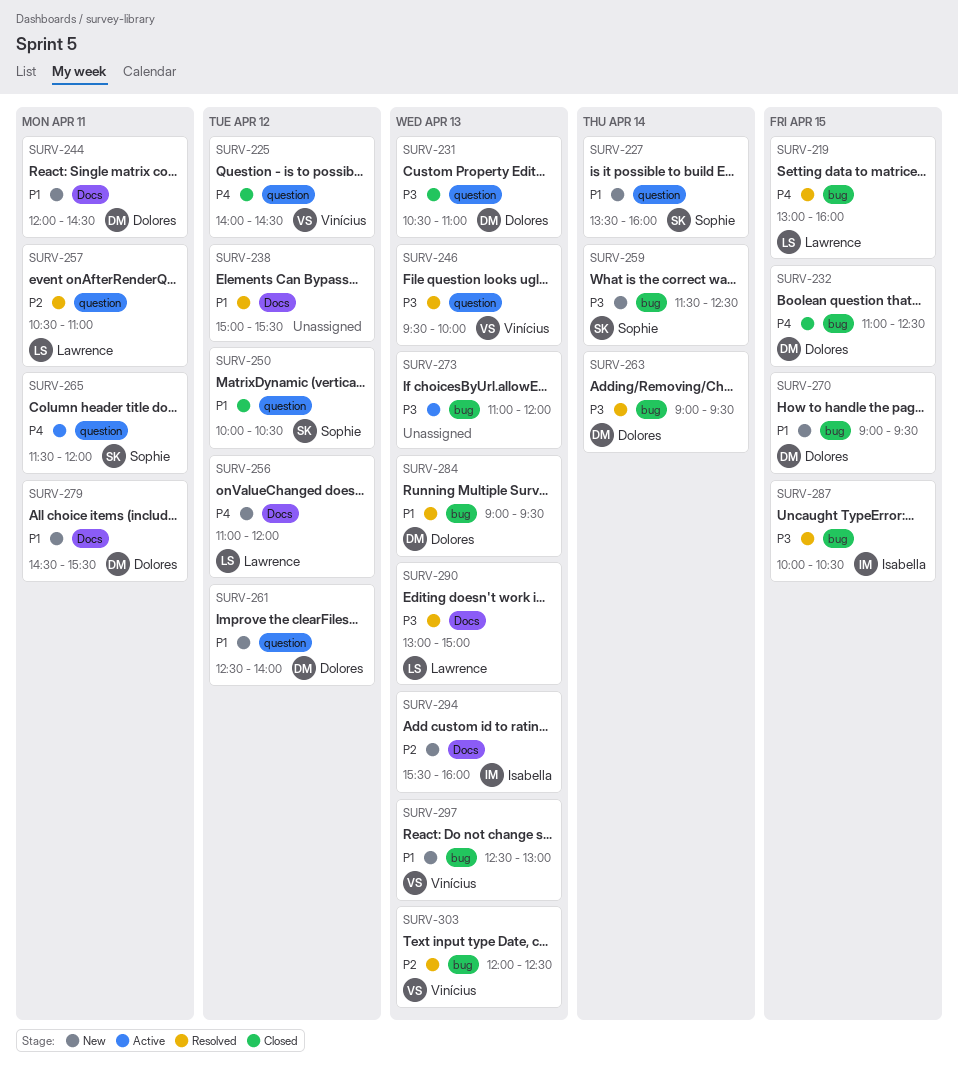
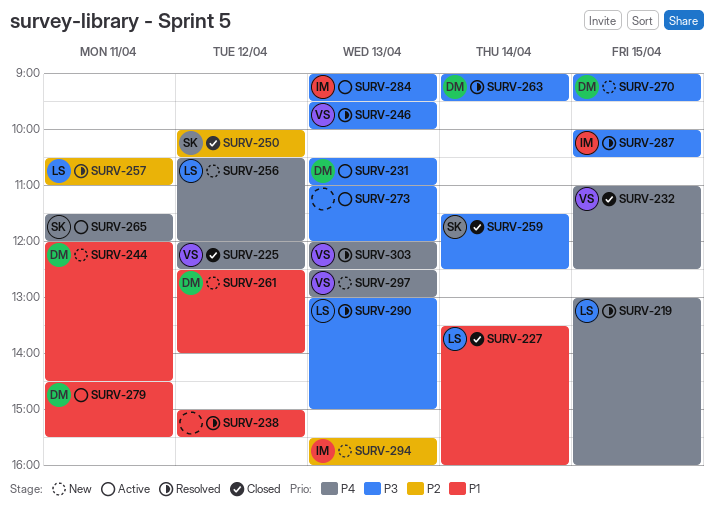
SURV-225, begins: 14:00 -> 12:00
SURV-225, ends: 14:30 -> 12:30
SURV-227, status: New -> Closed
SURV-227, owner: Sophie -> Lawrence
SURV-231, status: Closed -> Active
SURV-232, owner: Dolores -> Vinícius
SURV-250, priority: P1 -> P2
SURV-256, begins: 11:00 -> 10:30
SURV-259, status: New -> Closed
SURV-270, priority: P1 -> P3
SURV-279, status: New -> Active
SURV-284, status: Resolved -> Active
SURV-284, owner: Dolores -> Isabella
SURV-284, priority: P1 -> P3
SURV-297, priority: P1 -> P4
SURV-303, priority: P2 -> P4

